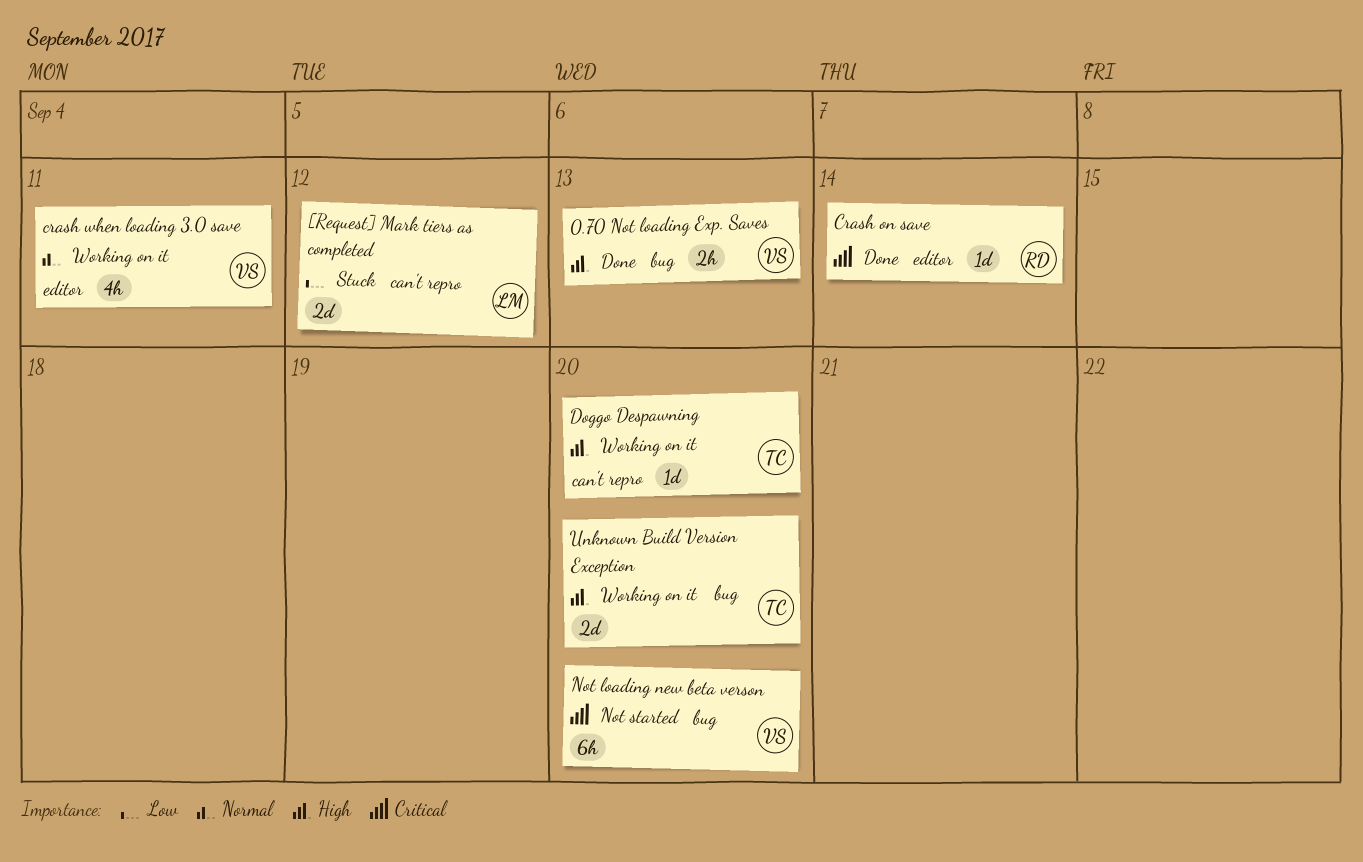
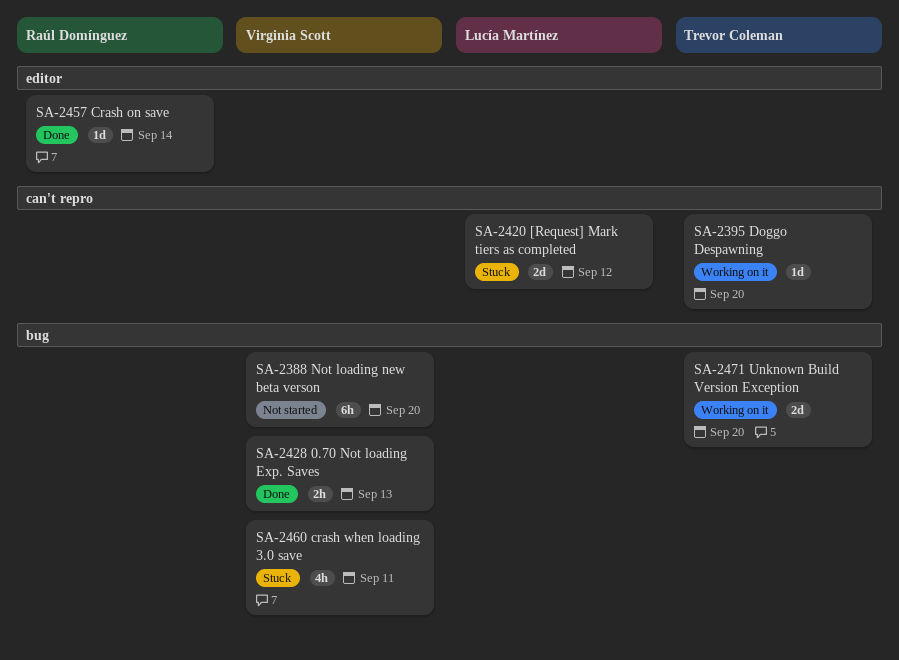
crash when loading 3.0 save, status: Working on it -> Stuck
crash when loading 3.0 save, label: editor -> bug

